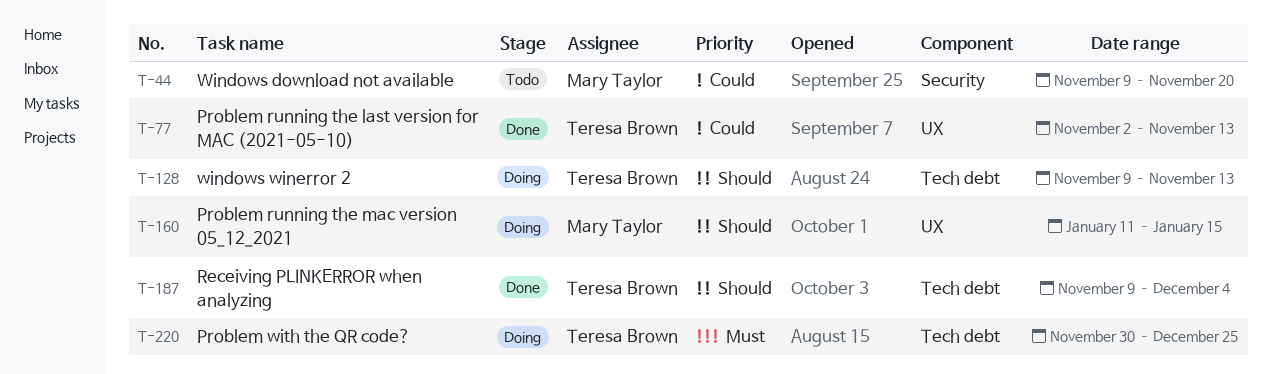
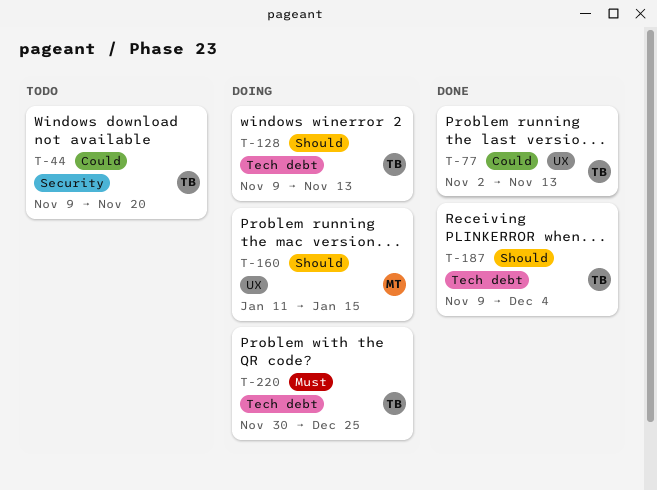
T-44, owner: Mary Taylor -> Teresa Brown

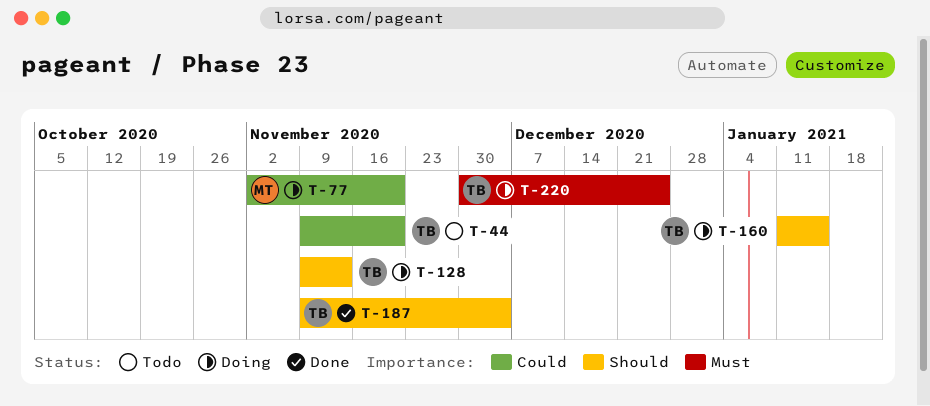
T-77, status: Done -> Doing
T-77, owner: TB -> MT
T-77, due: Nov 13 -> Nov 20
T-160, owner: MT -> TB

